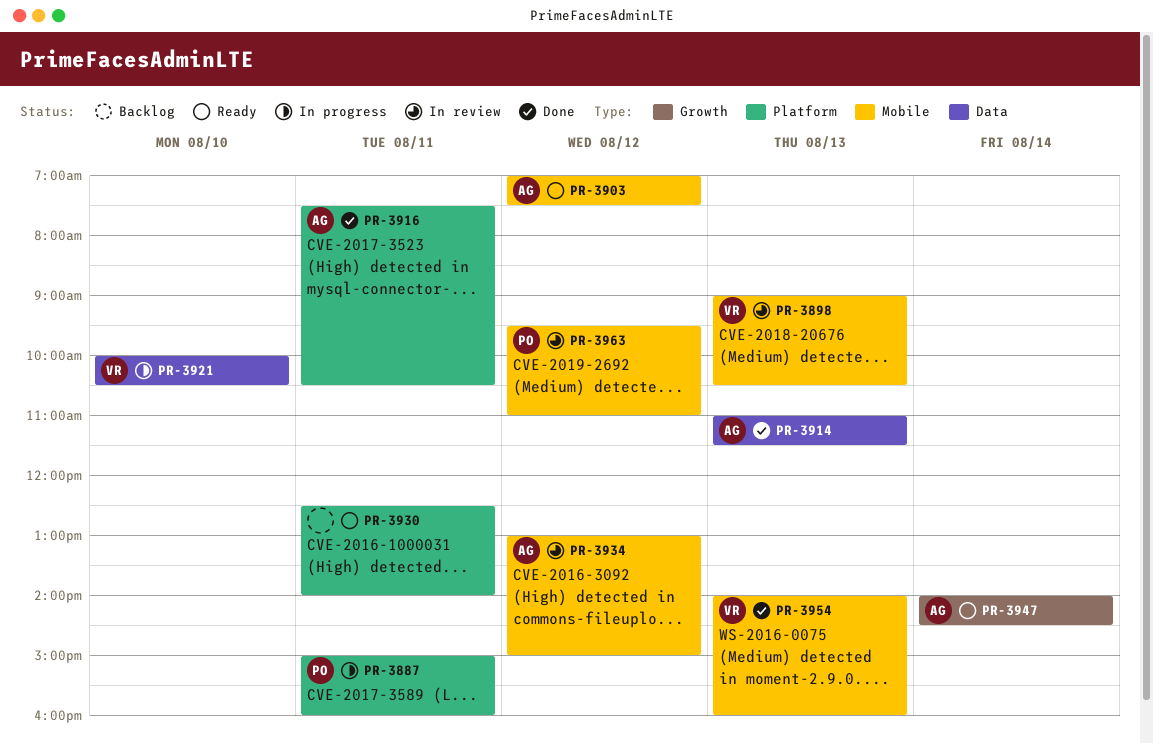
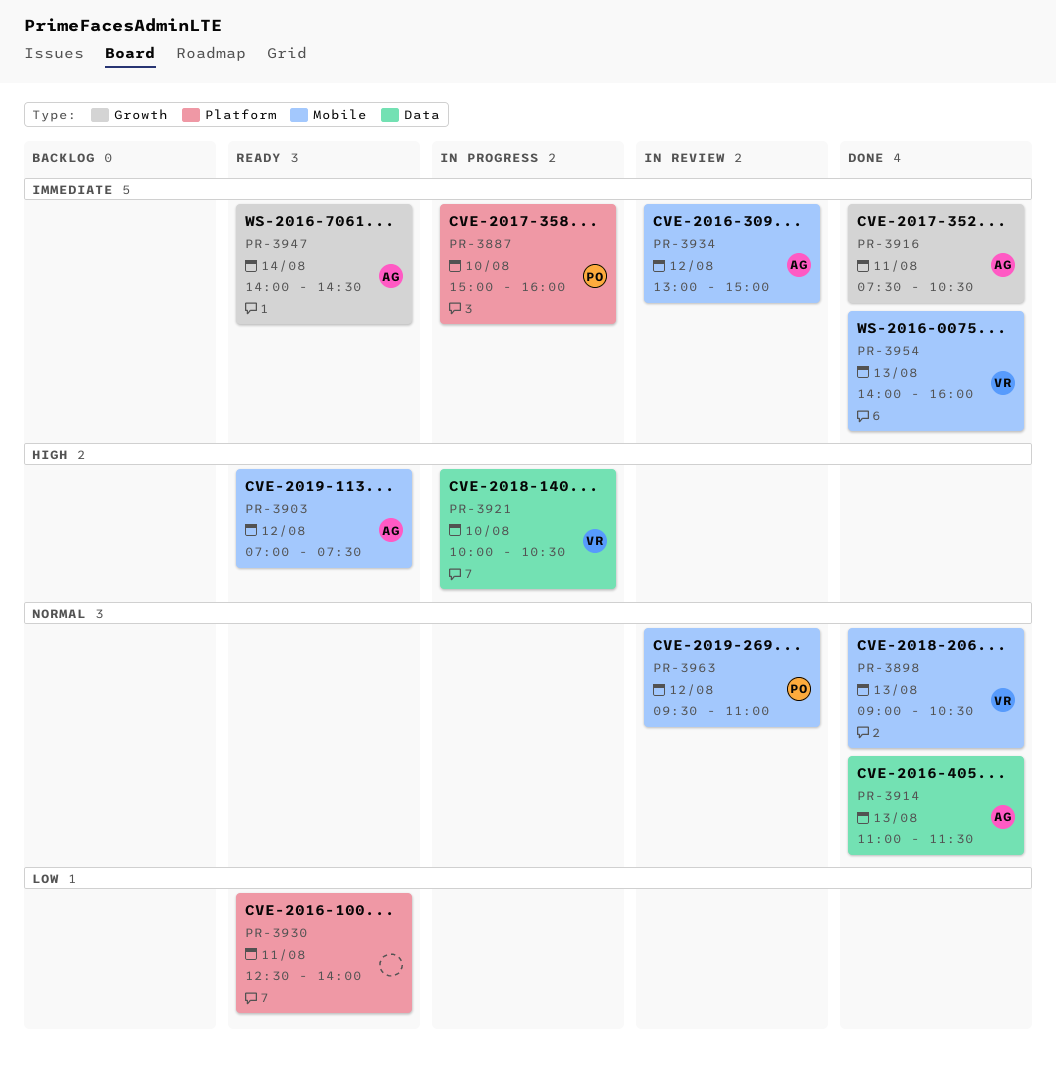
PR-3887, day: Aug 11 -> Aug 10
PR-3898, status: In review -> Done
PR-3916, label: Platform -> Growth

